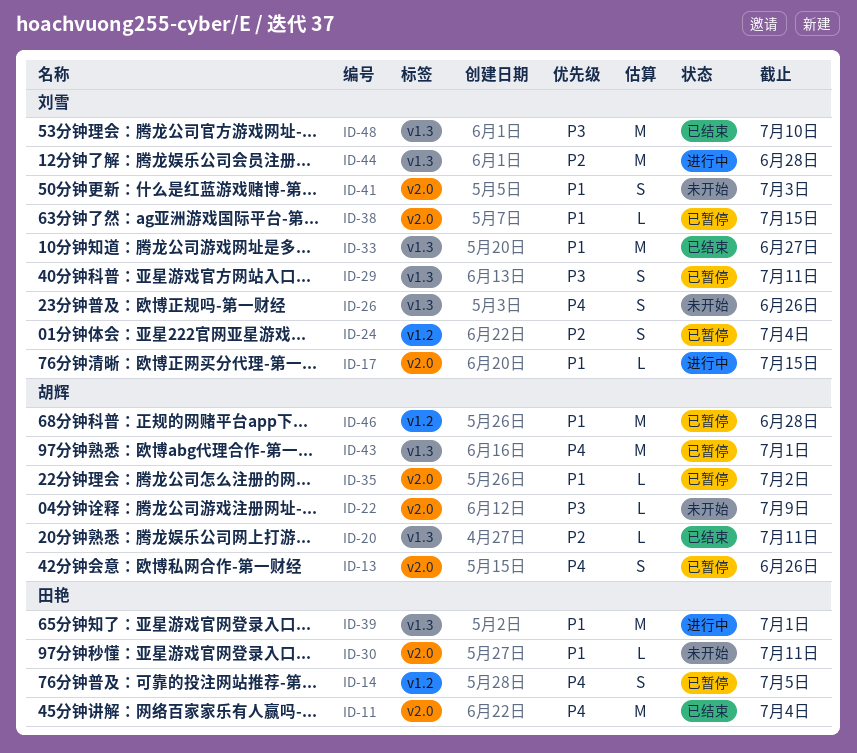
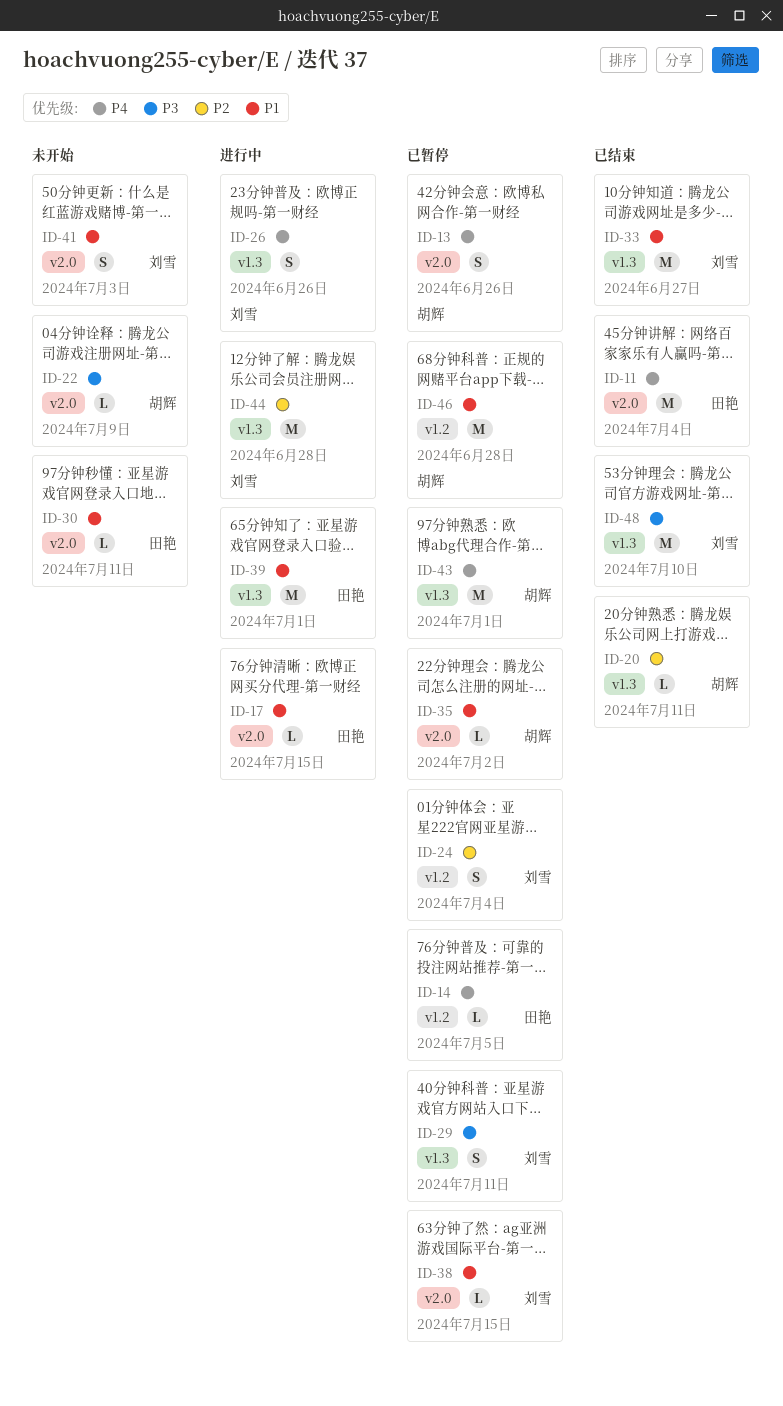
ID-14, estimate: S -> L
ID-17, owner: 刘雪 -> 田艳
ID-26, status: 未开始 -> 进行中

